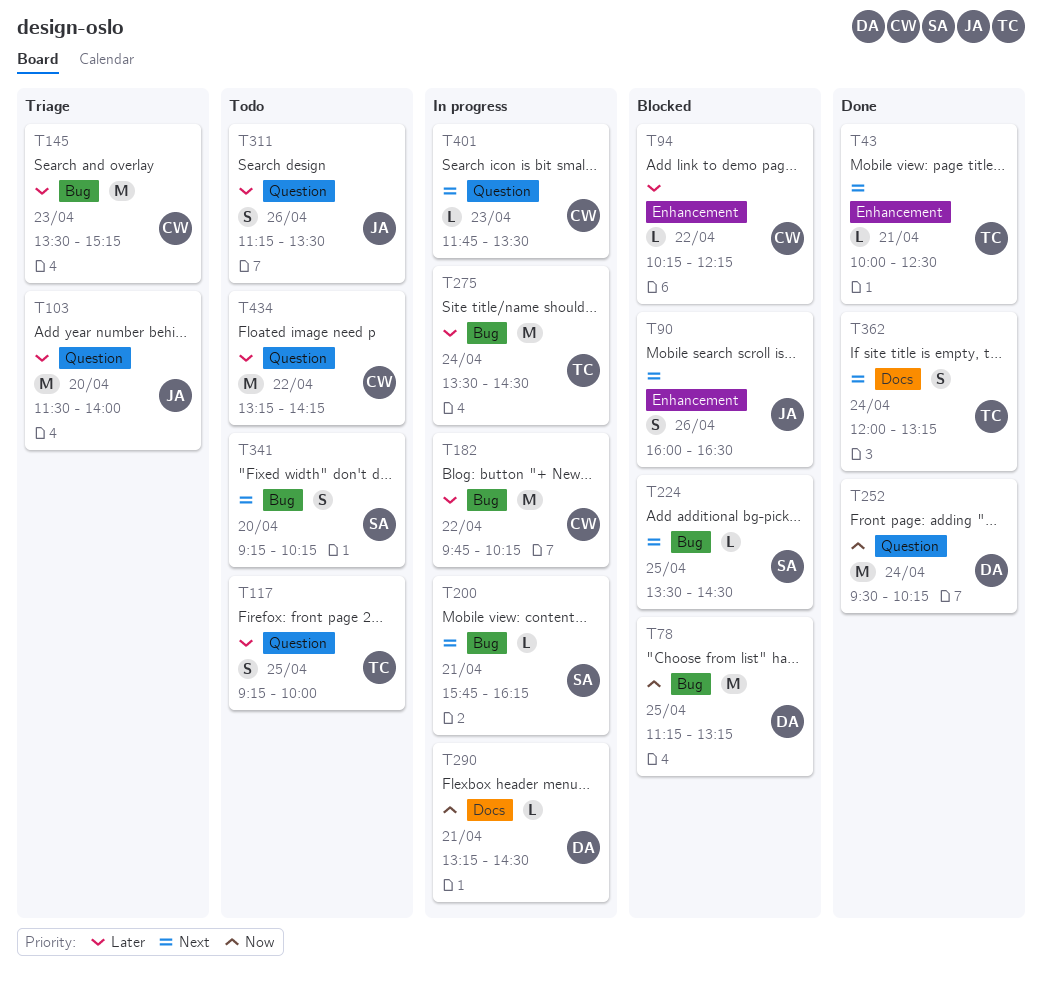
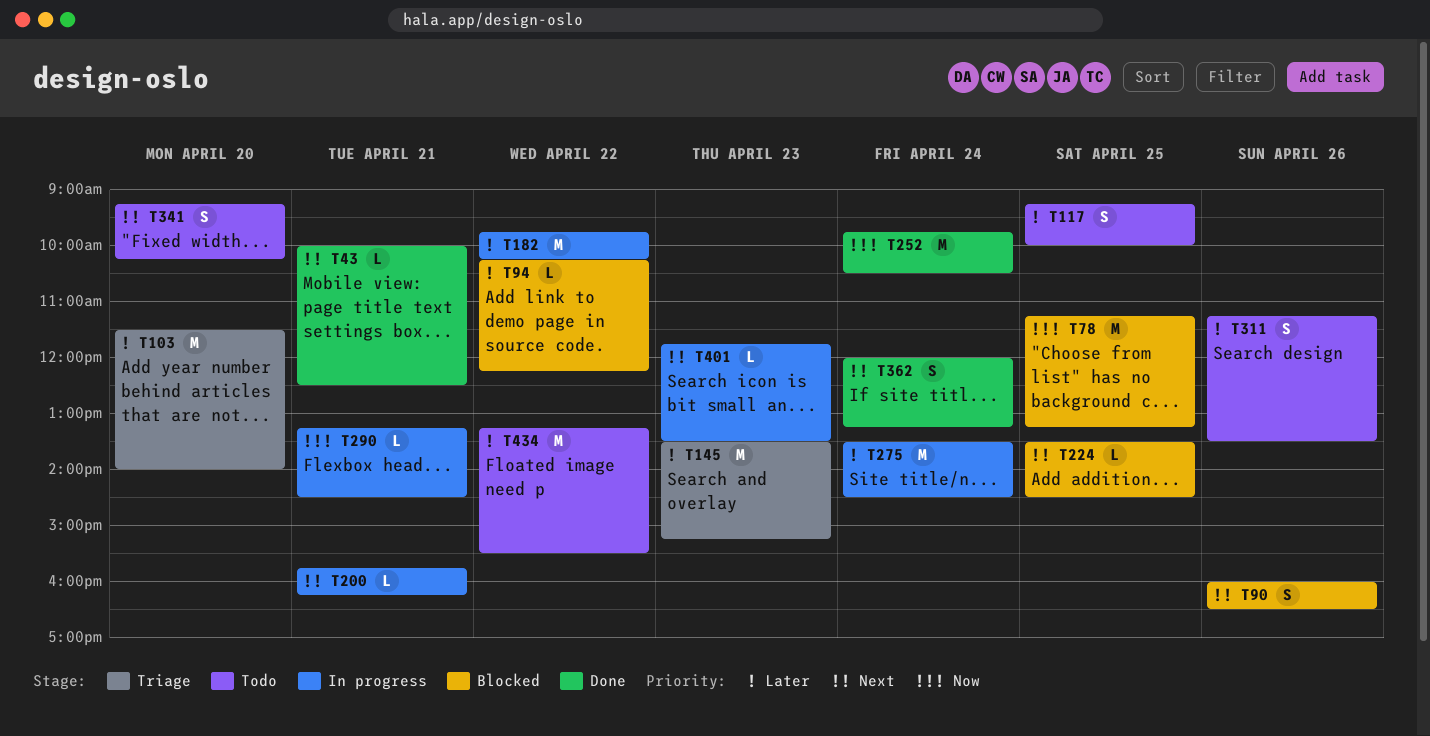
T252, begins: 09:30 -> 09:45
T252, ends: 10:15 -> 10:30
T434, ends: 14:15 -> 15:30

